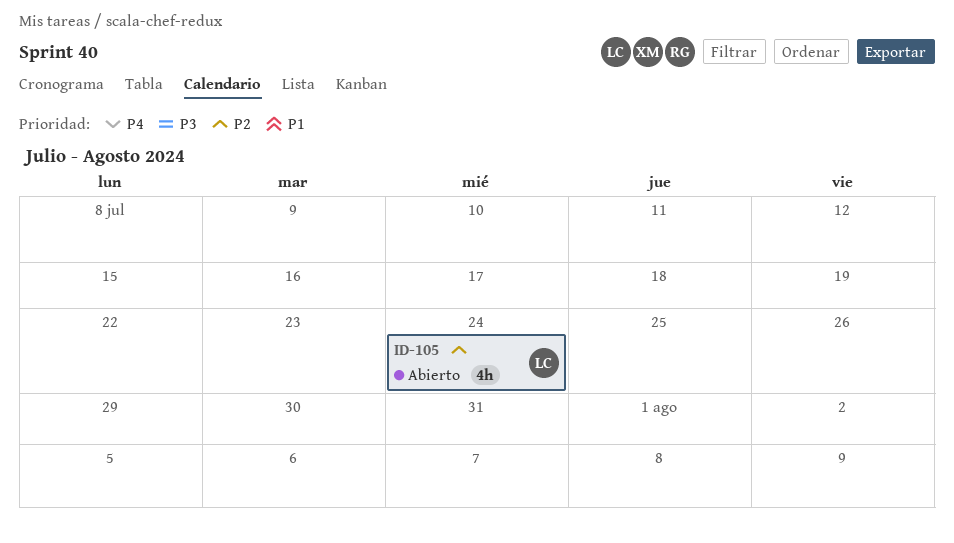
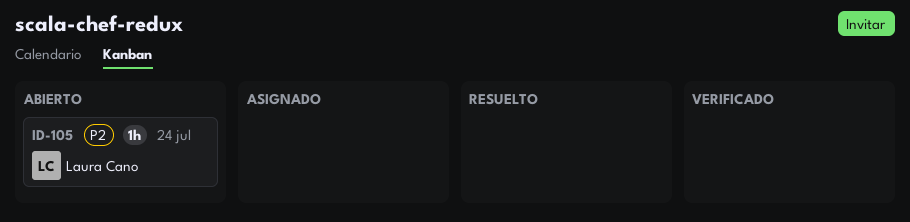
ID-105, estimate: 4h -> 1h

